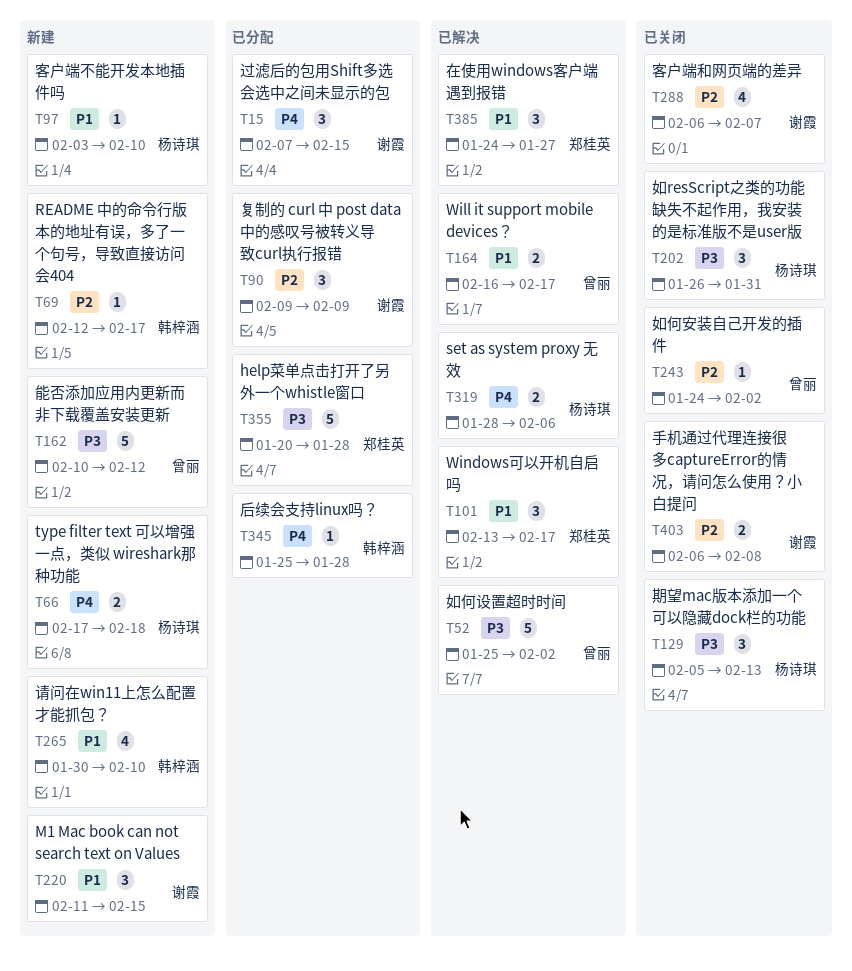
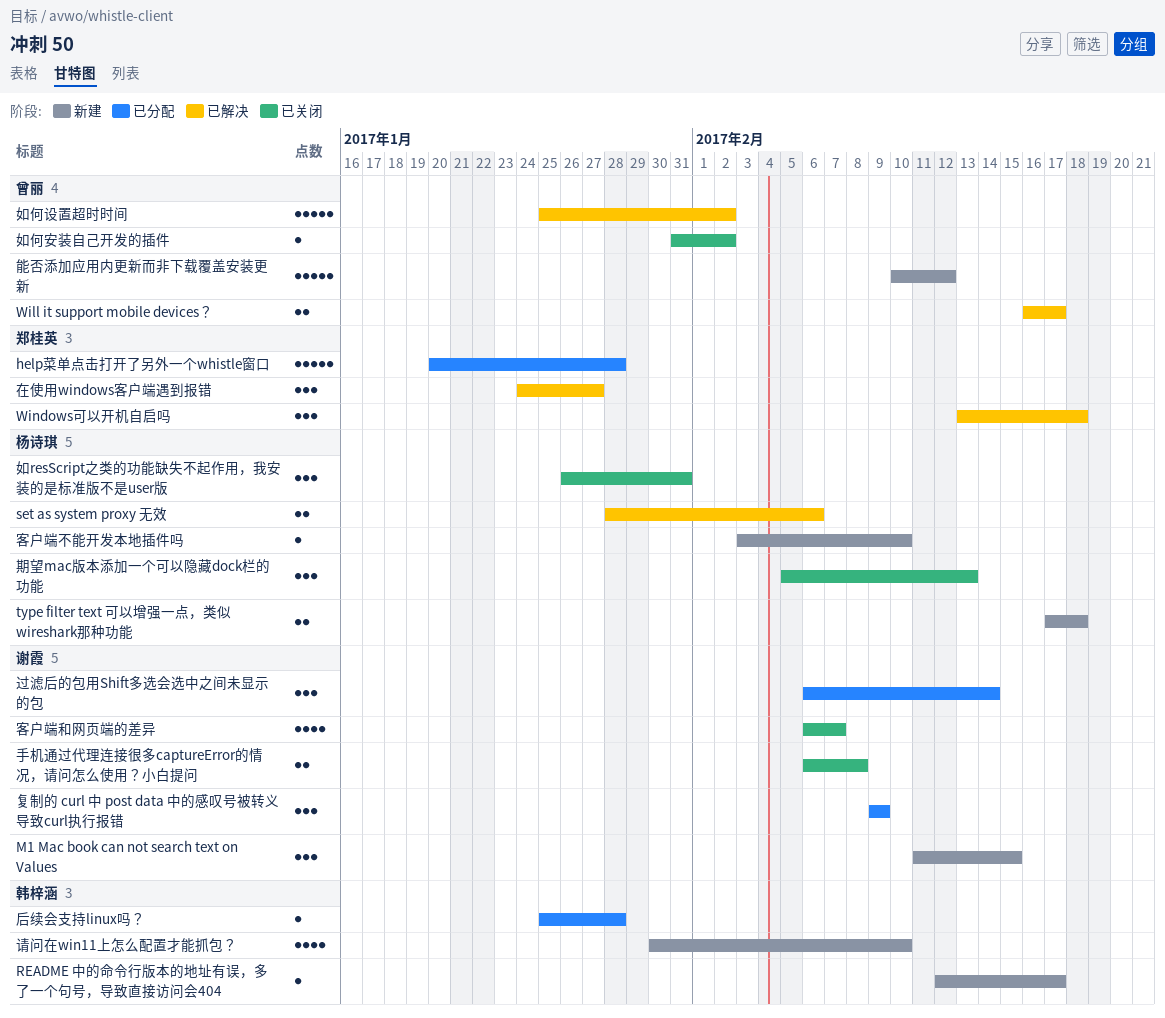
Windows可以开机自启吗, due: Feb 17 -> Feb 18
如何安装自己开发的插件, start: Jan 24 -> Jan 31
过滤后的包用Shift多选会选中之间未显示的包, start: Feb 7 -> Feb 6
过滤后的包用Shift多选会选中之间未显示的包, due: Feb 15 -> Feb 14

